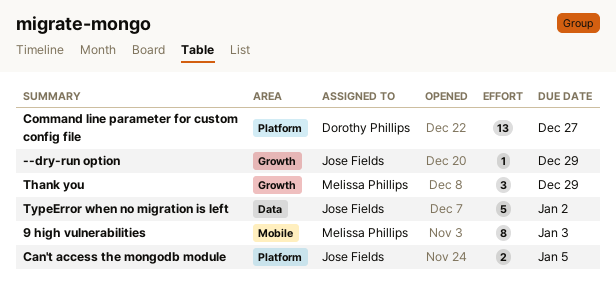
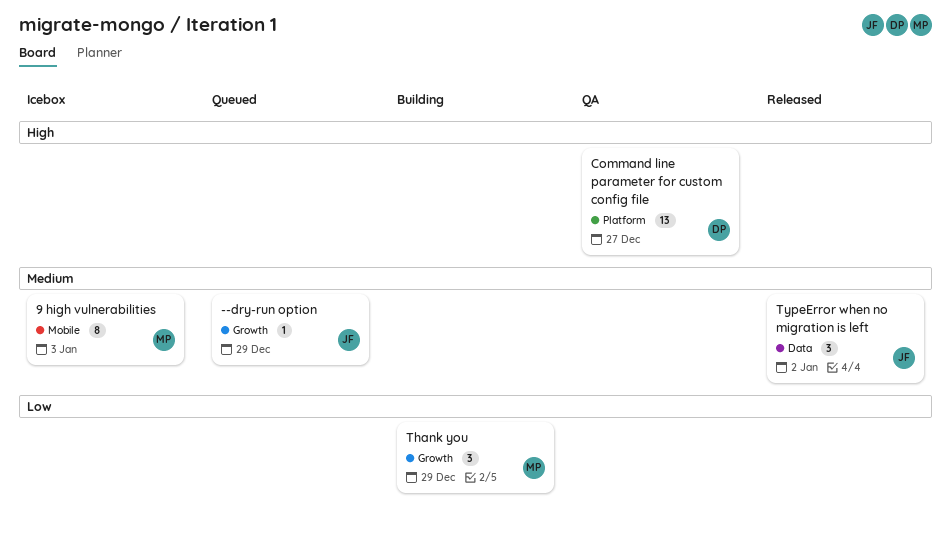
Can't access the mongodb module: present -> none
TypeError when no migration is left, estimate: 5 -> 3

